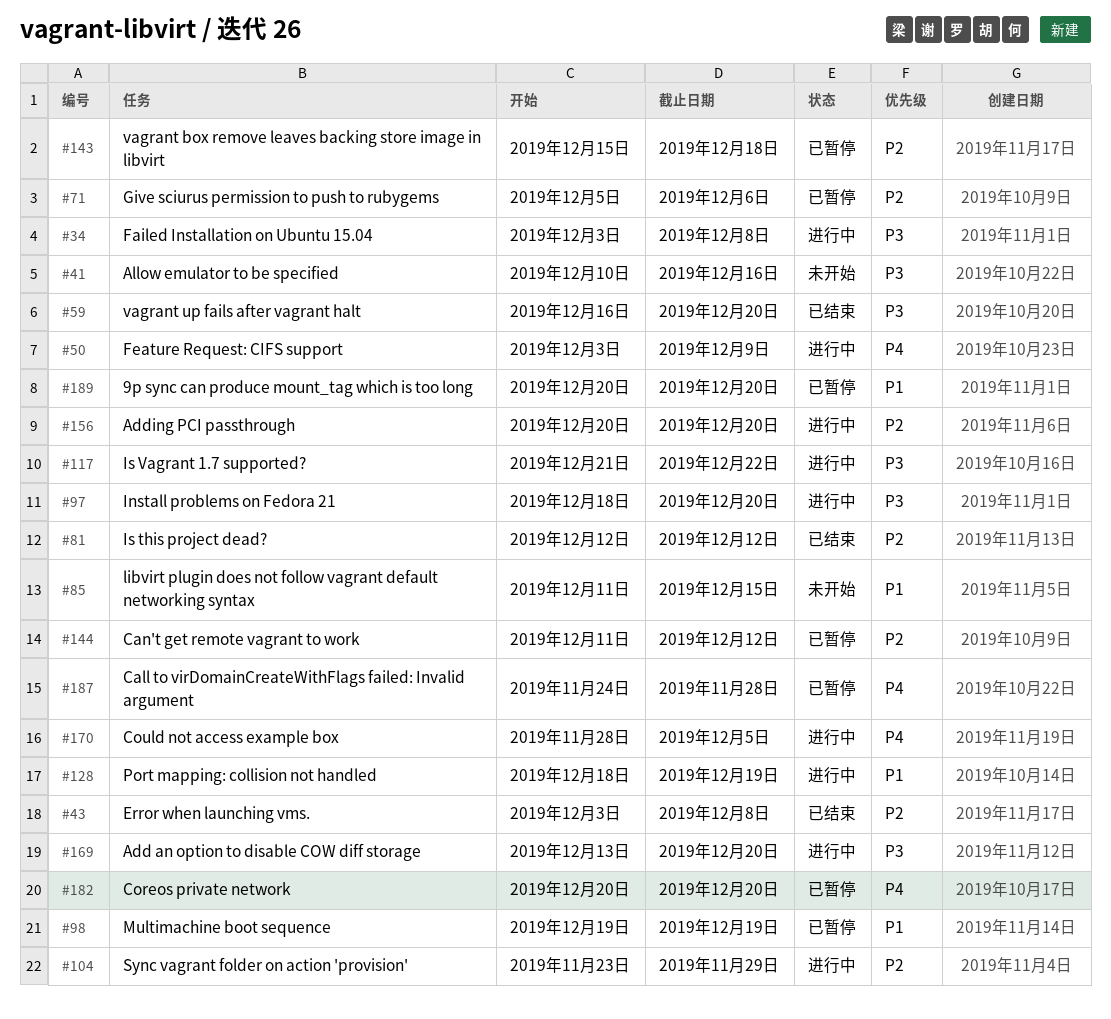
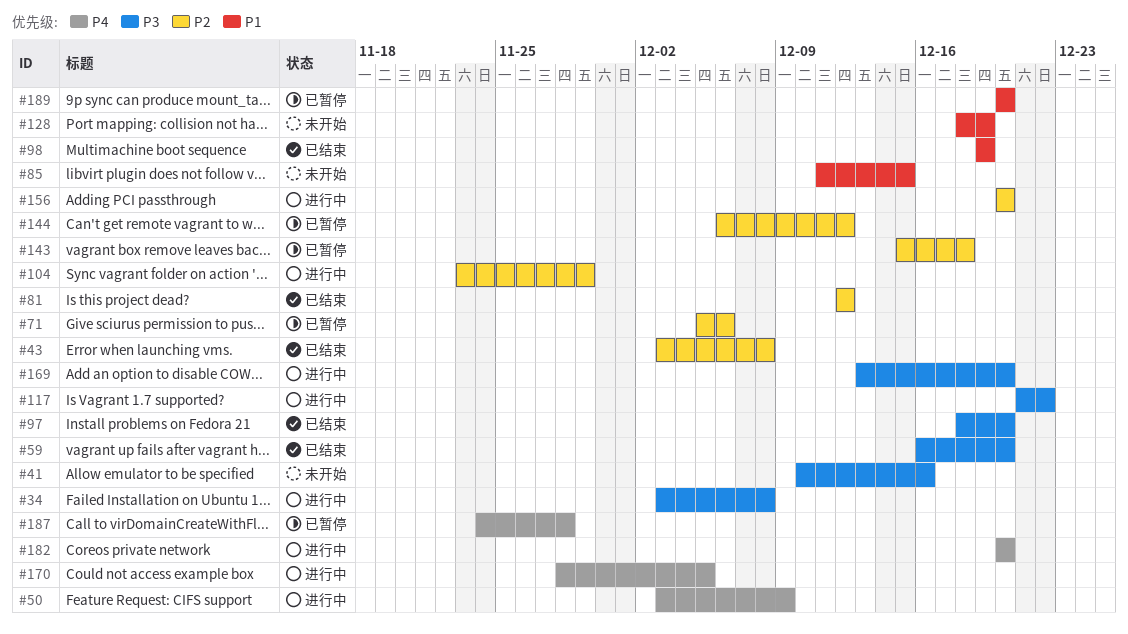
#97, status: 进行中 -> 已结束
#98, status: 已暂停 -> 已结束
#128, status: 进行中 -> 未开始
#144, start: Dec 11 -> Dec 6
#182, status: 已暂停 -> 进行中

